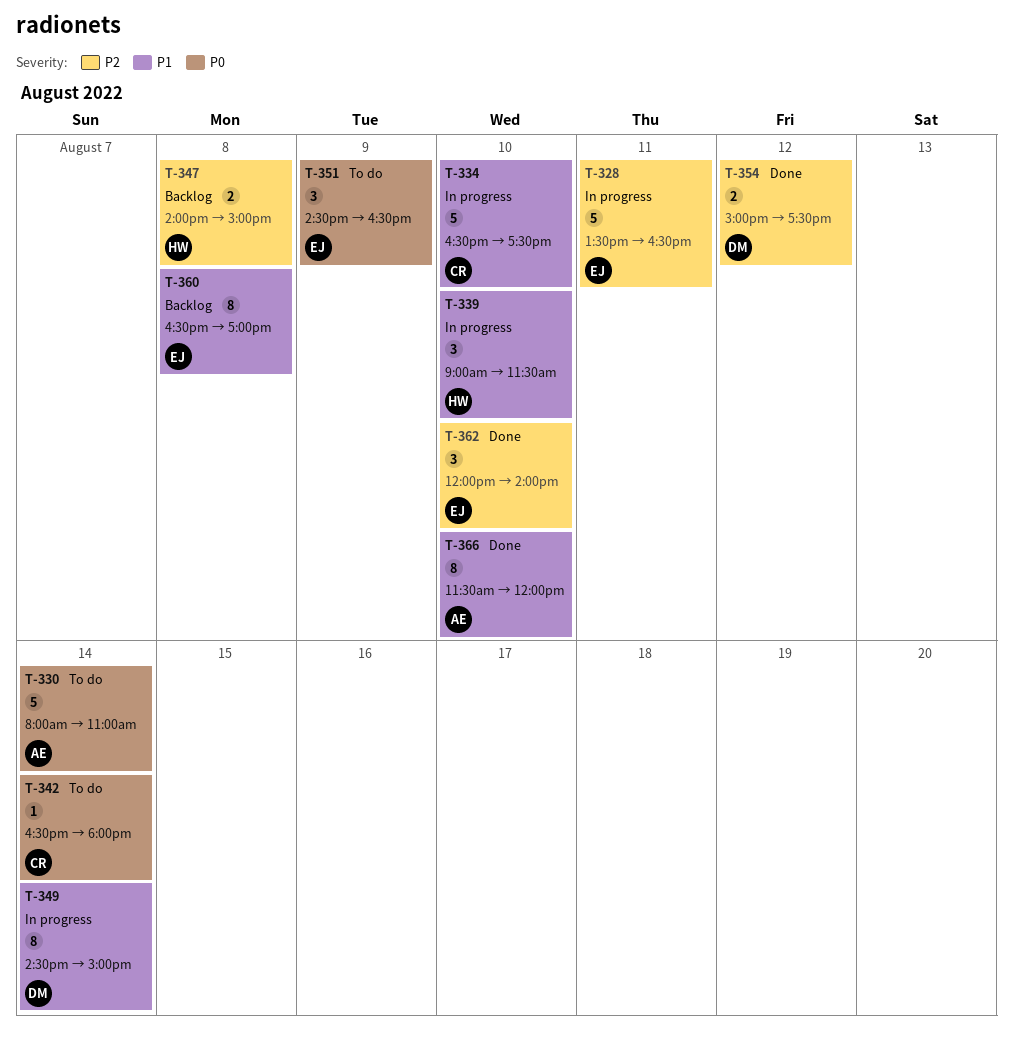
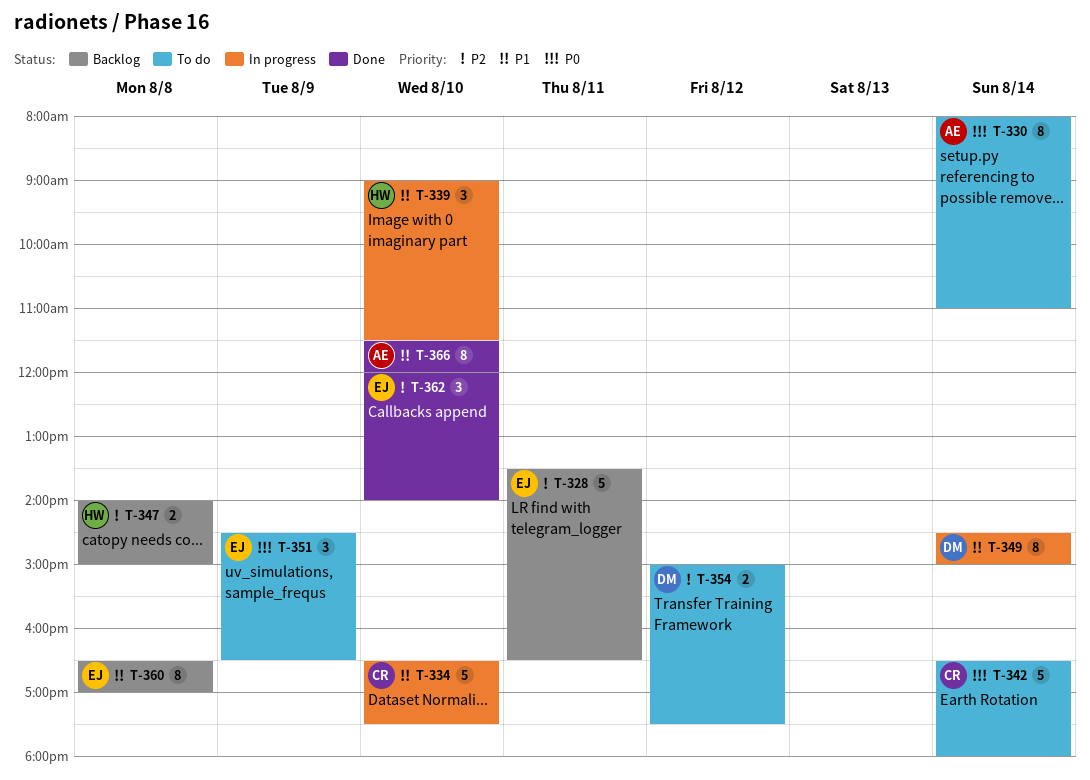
T-328, status: In progress -> Backlog
T-330, estimate: 5 -> 8
T-342, estimate: 1 -> 5
T-354, status: Done -> To do

